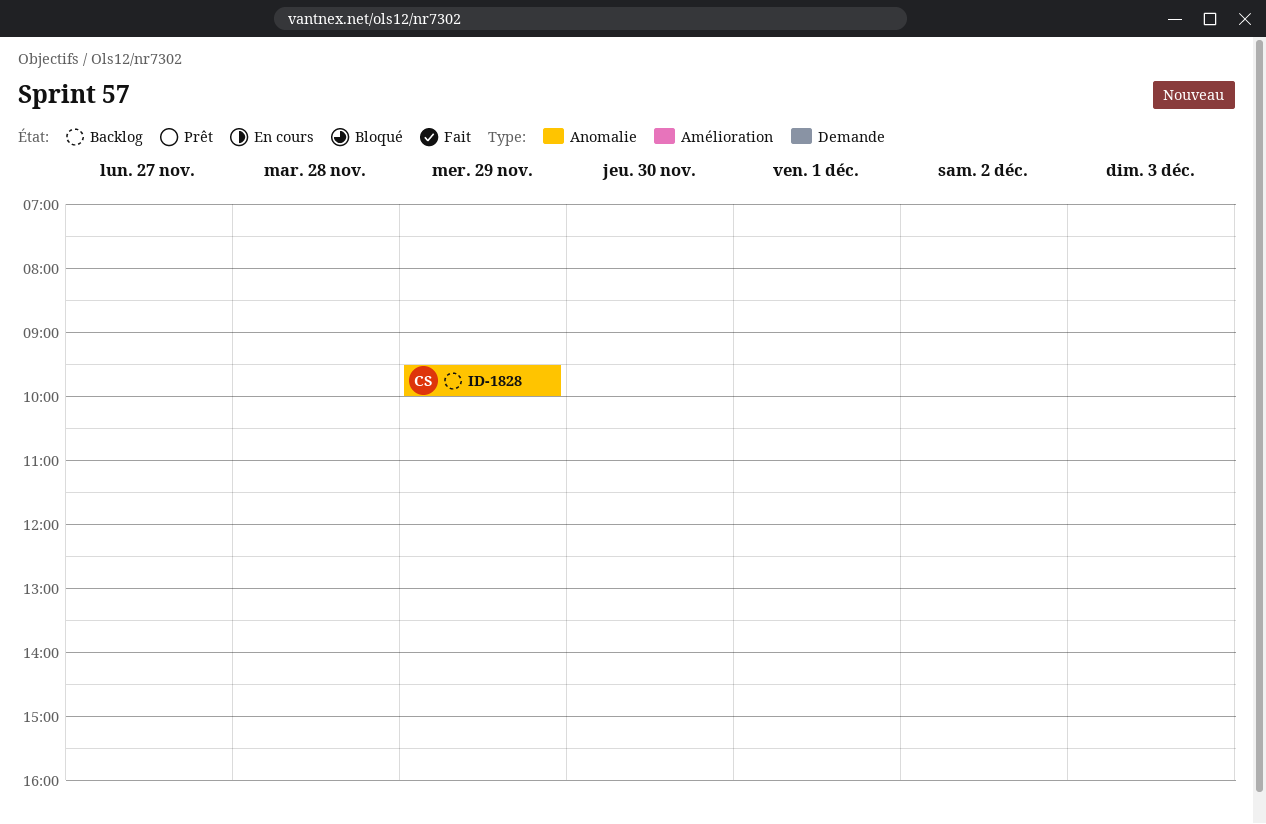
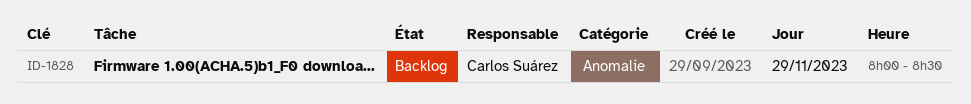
ID-1828, begins: 09:30 -> 08:00
ID-1828, ends: 10:00 -> 08:30

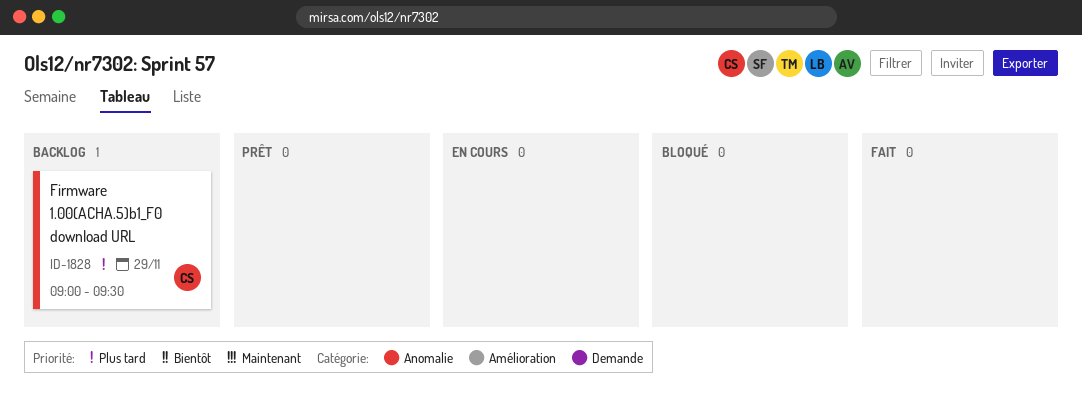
ID-1828, begins: 08:00 -> 09:00
ID-1828, ends: 08:30 -> 09:30

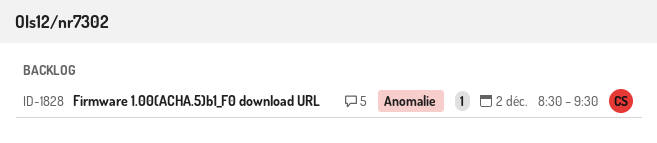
ID-1828, day: Nov 29 -> Dec 2
ID-1828, begins: 09:00 -> 08:30

